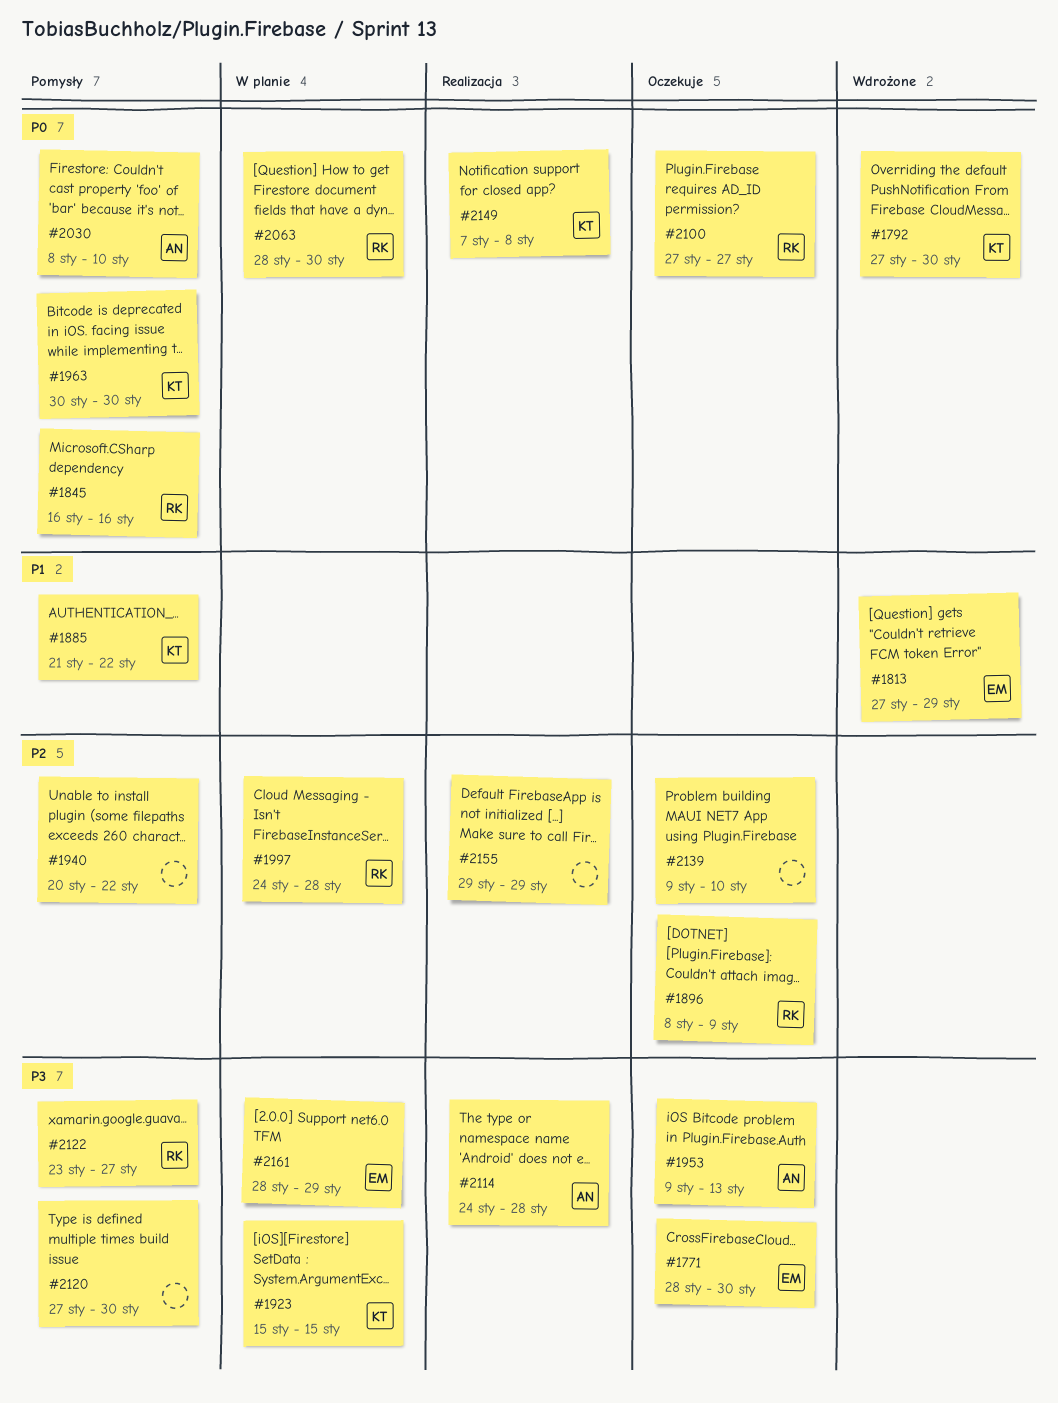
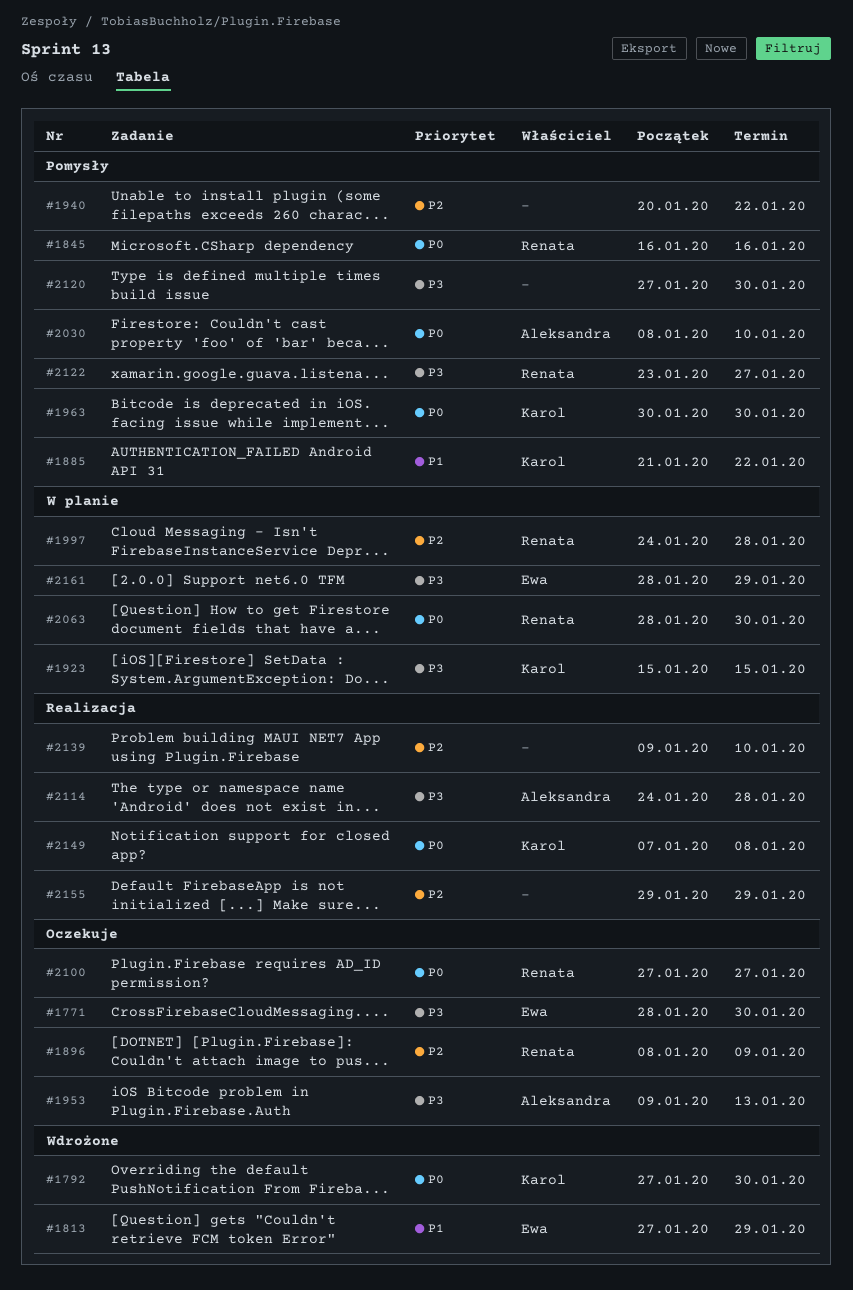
#2139, status: Oczekuje -> Realizacja

